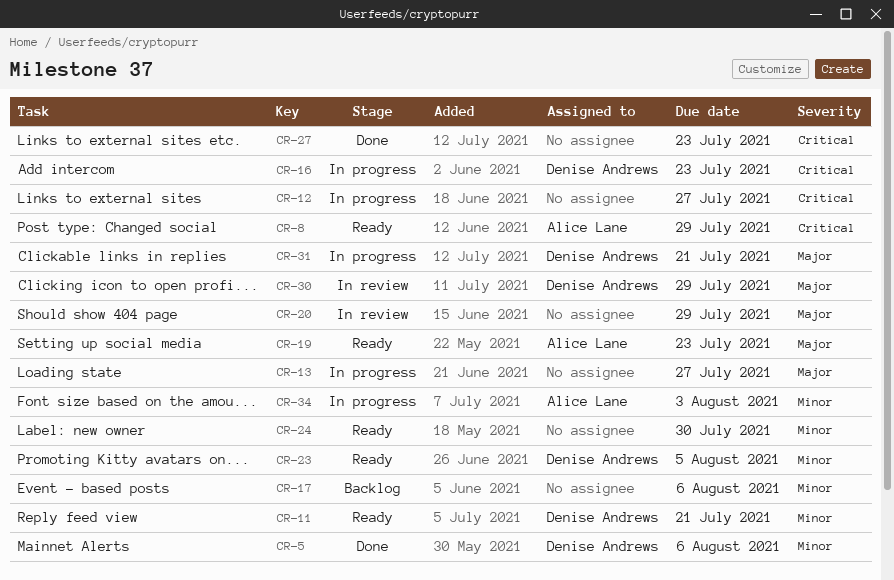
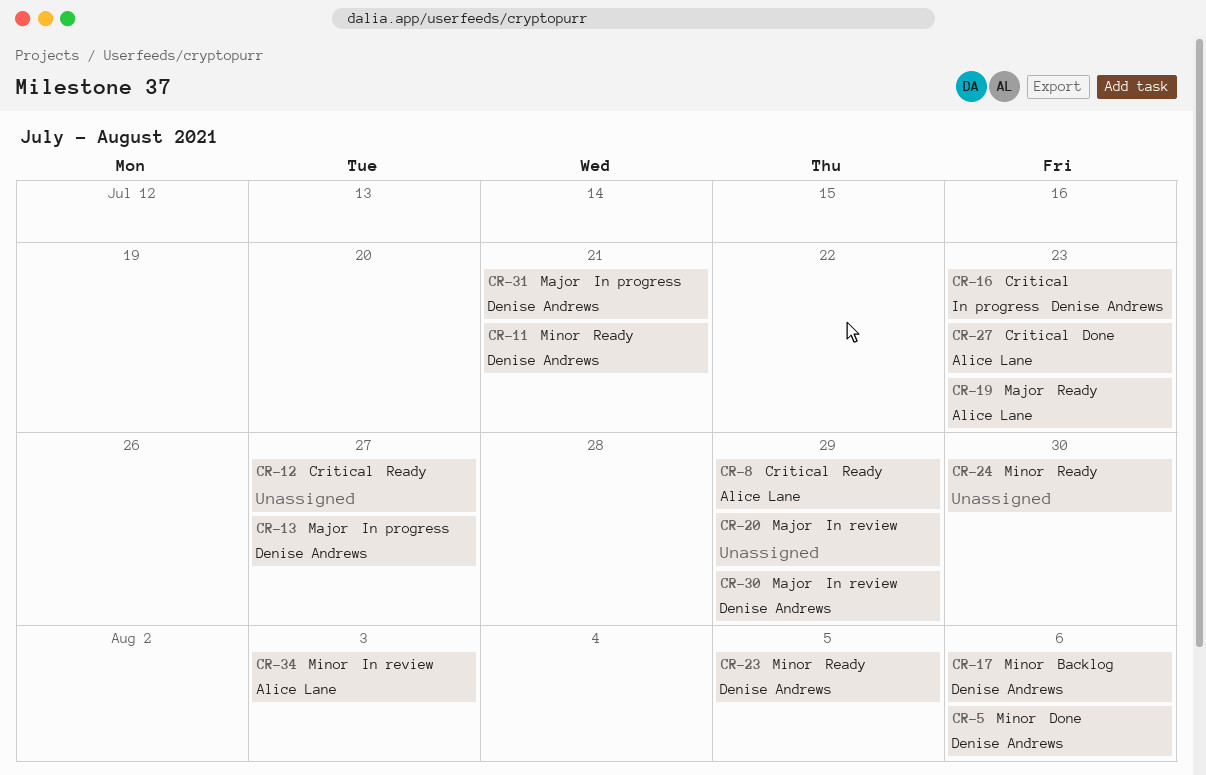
CR-12, status: In progress -> Ready
CR-13, owner: none -> Denise Andrews
CR-17, owner: none -> Denise Andrews
CR-27, owner: none -> Alice Lane
CR-34, status: In progress -> In review

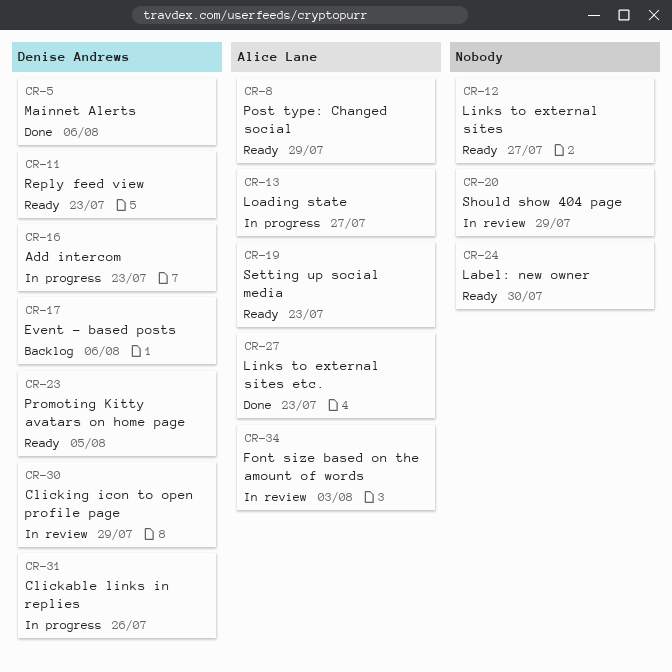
CR-11, due: Jul 21 -> Jul 23
CR-13, owner: Denise Andrews -> Alice Lane
CR-31, due: Jul 21 -> Jul 26

